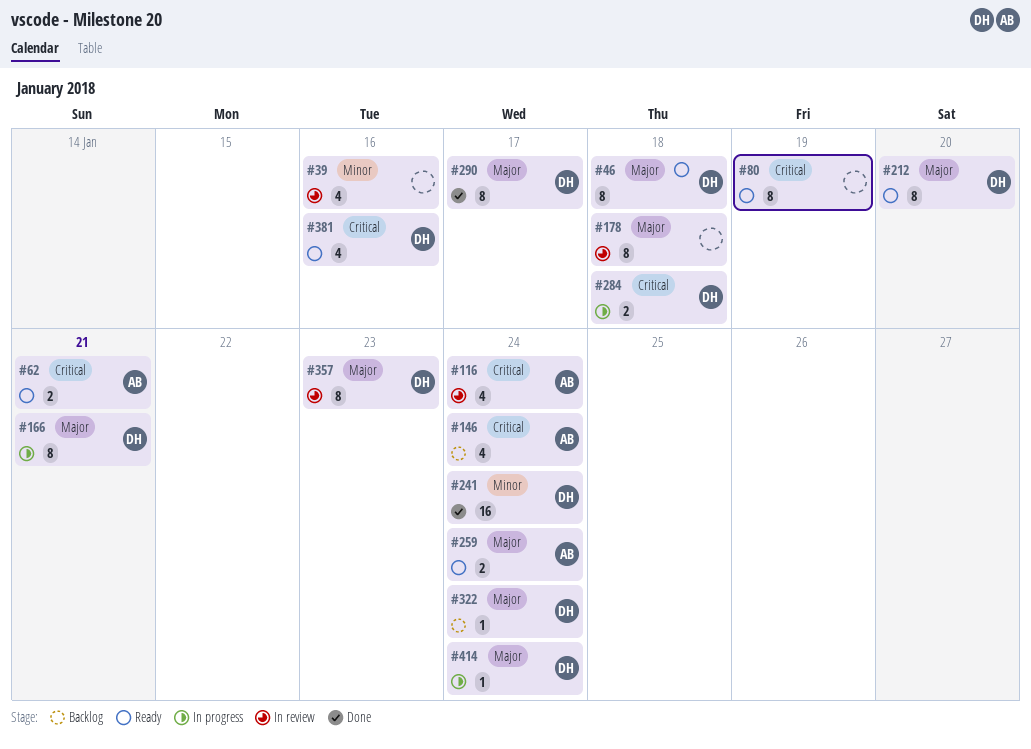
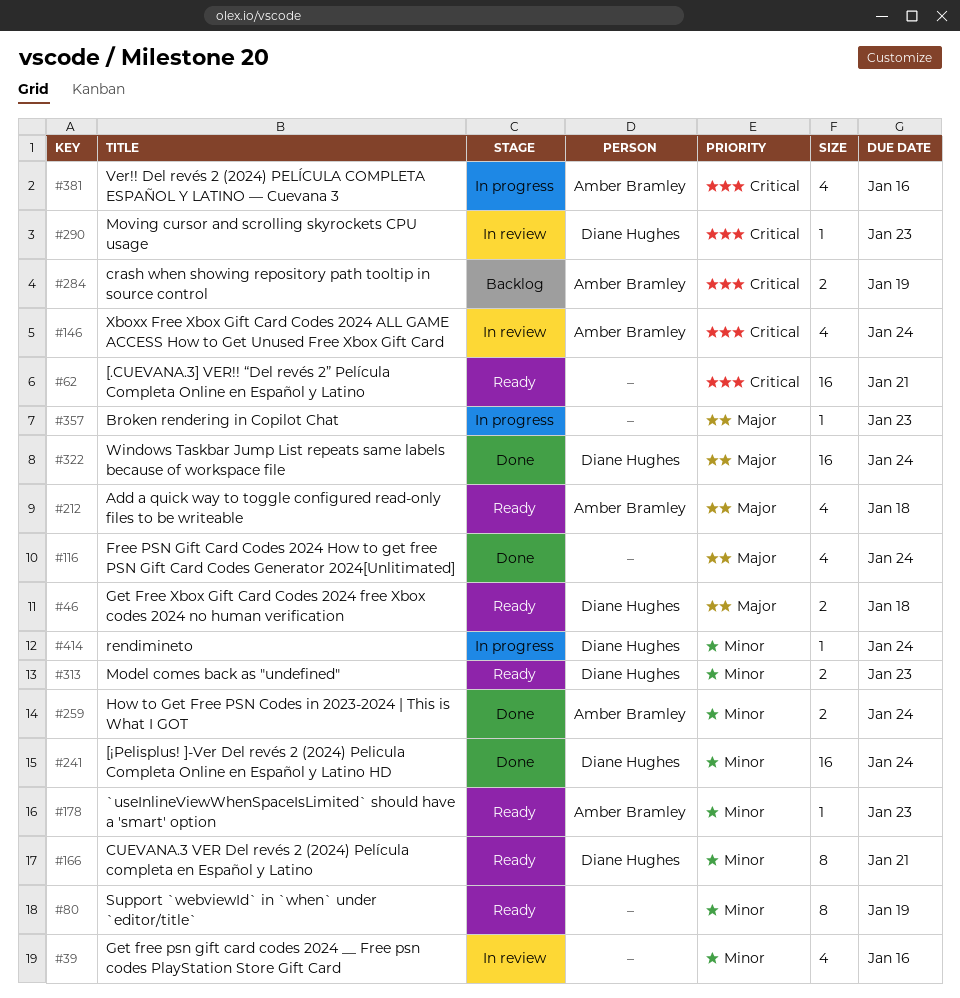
#46, estimate: 8 -> 2
#62, owner: Amber Bramley -> none
#62, estimate: 2 -> 16
#80, priority: Critical -> Minor
#116, status: In review -> Done
#116, owner: Amber Bramley -> none
#116, priority: Critical -> Major
#146, status: Backlog -> In review
#166, status: In progress -> Ready
#166, priority: Major -> Minor
#178, status: In review -> Ready
#178, owner: none -> Amber Bramley
#178, priority: Major -> Minor
#178, estimate: 8 -> 1
#178, due: Jan 18 -> Jan 23
#212, owner: Diane Hughes -> Amber Bramley
#212, estimate: 8 -> 4
#212, due: Jan 20 -> Jan 18
#259, status: Ready -> Done
#259, priority: Major -> Minor
#284, status: In progress -> Backlog
#284, owner: Diane Hughes -> Amber Bramley
#284, due: Jan 18 -> Jan 19
#290, status: Done -> In review
#290, priority: Major -> Critical
#290, estimate: 8 -> 1
#290, due: Jan 17 -> Jan 23
#313: none -> present
#322, status: Backlog -> Done
#322, estimate: 1 -> 16
#357, status: In review -> In progress
#357, owner: Diane Hughes -> none
#357, estimate: 8 -> 1
#381, status: Ready -> In progress
#381, owner: Diane Hughes -> Amber Bramley
#414, priority: Major -> Minor

